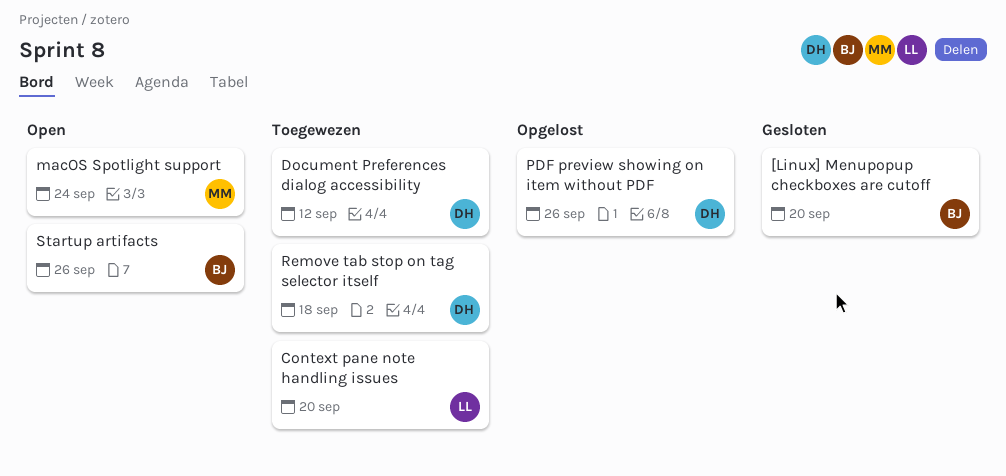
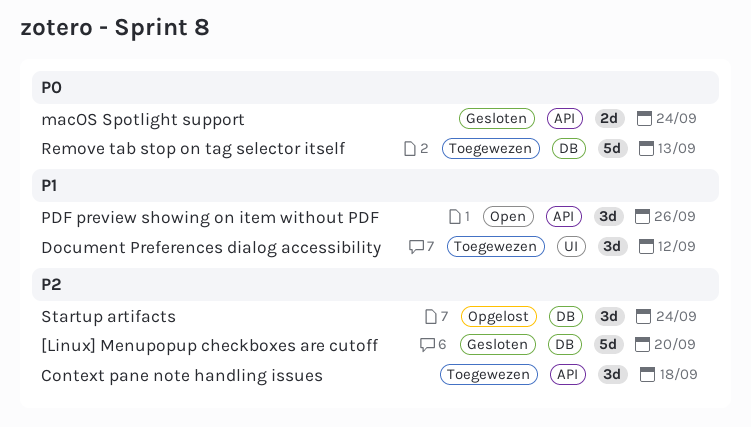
Context pane note handling issues, due: Sep 20 -> Sep 18
macOS Spotlight support, status: Open -> Gesloten
PDF preview showing on item without PDF, status: Opgelost -> Open
Remove tab stop on tag selector itself, due: Sep 18 -> Sep 13
Startup artifacts, status: Open -> Opgelost
Startup artifacts, due: Sep 26 -> Sep 24

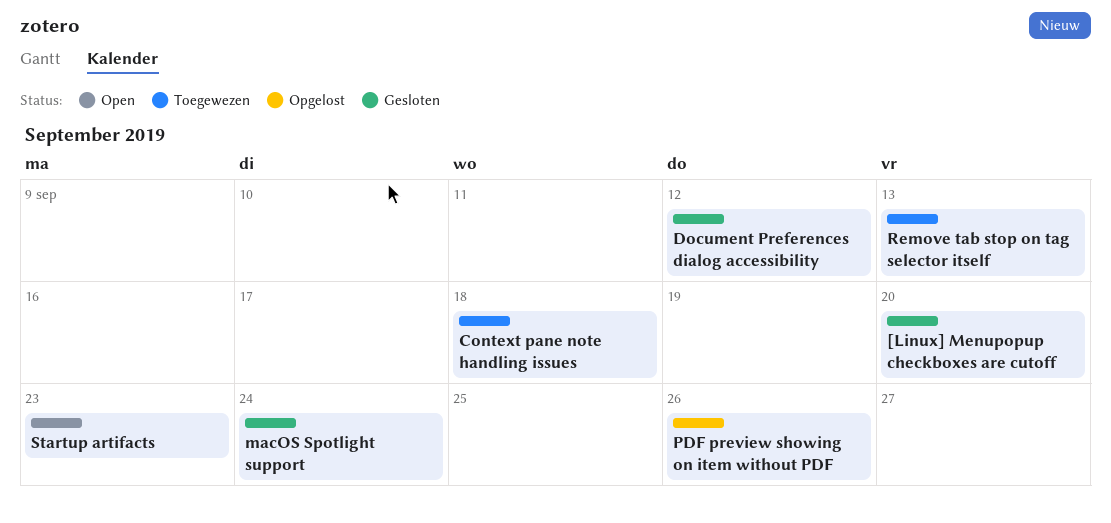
Document Preferences dialog accessibility, status: Toegewezen -> Gesloten
PDF preview showing on item without PDF, status: Open -> Opgelost
Startup artifacts, status: Opgelost -> Open
Startup artifacts, due: Sep 24 -> Sep 23

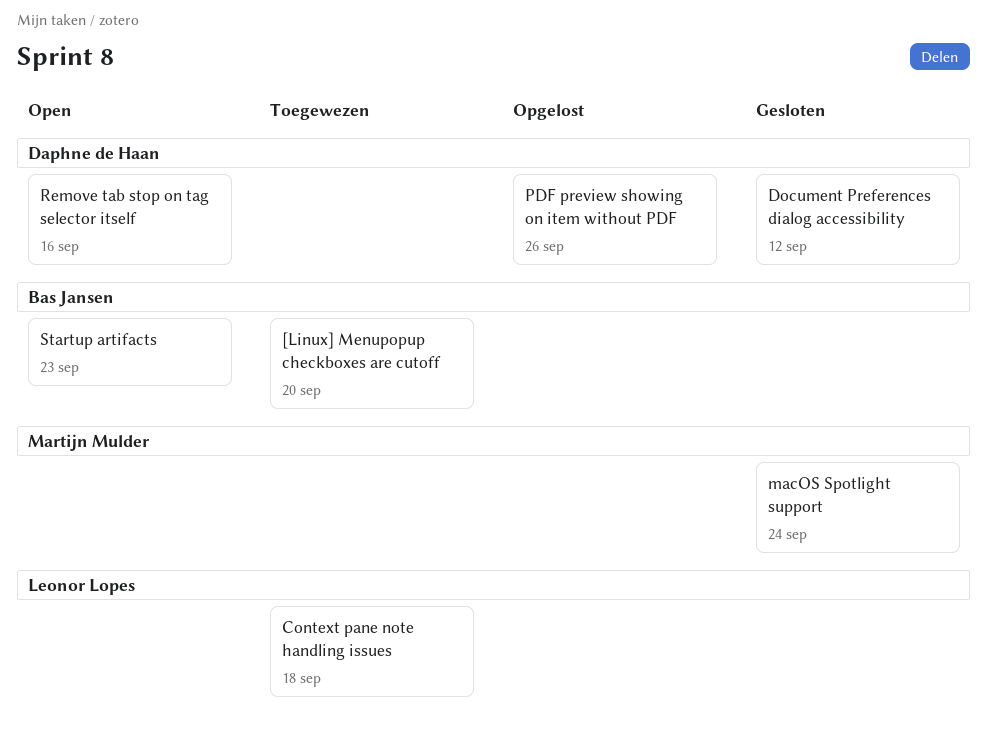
[Linux] Menupopup checkboxes are cutoff, status: Gesloten -> Toegewezen
Remove tab stop on tag selector itself, status: Toegewezen -> Open
Remove tab stop on tag selector itself, due: Sep 13 -> Sep 16

